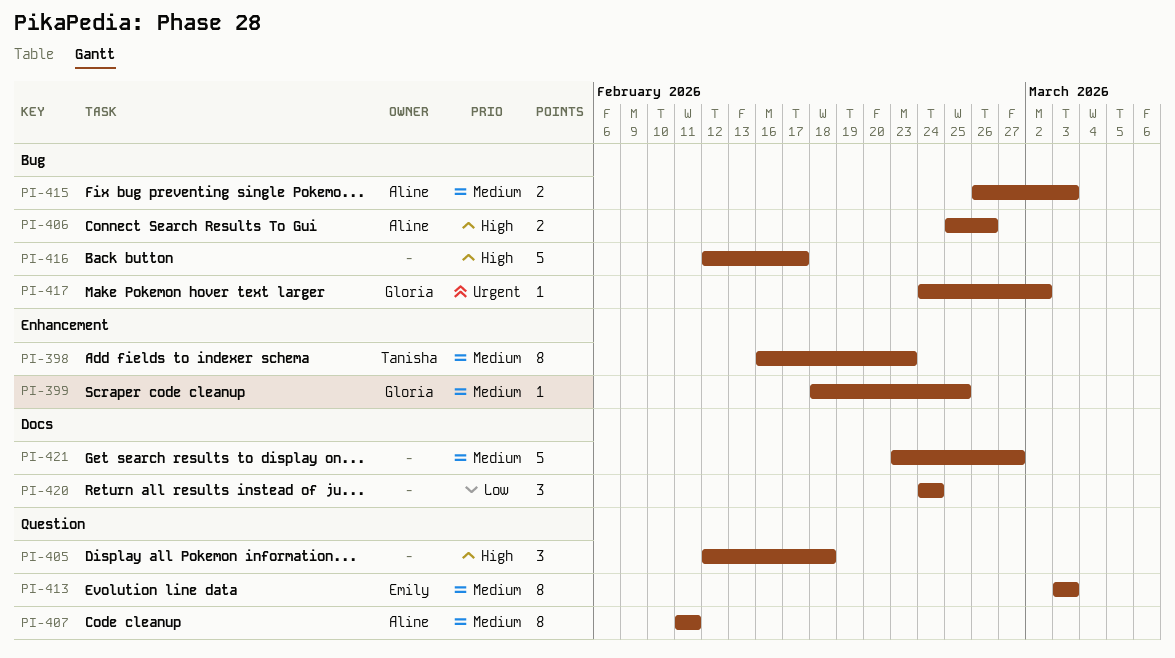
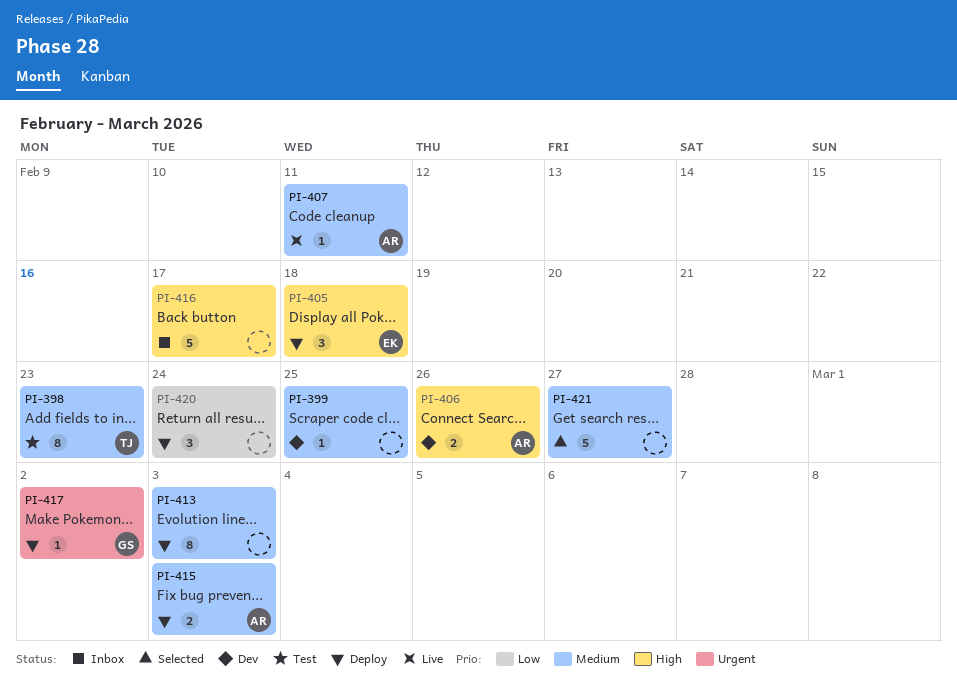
PI-399, owner: Gloria -> none
PI-405, owner: none -> Emily
PI-407, estimate: 8 -> 1
PI-413, owner: Emily -> none

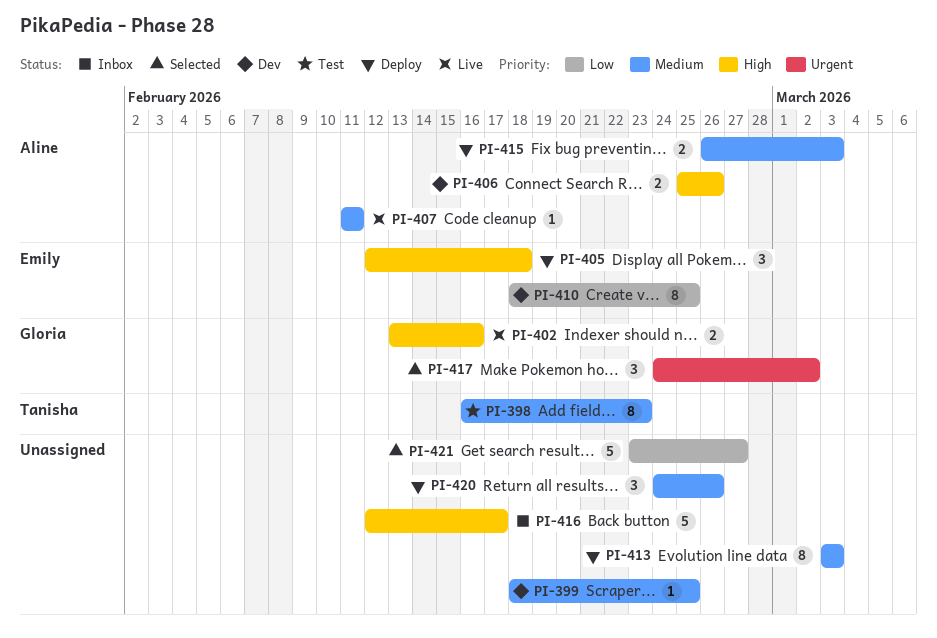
PI-402: none -> present
PI-410: none -> present
PI-417, status: Deploy -> Selected
PI-417, estimate: 1 -> 3
PI-420, priority: Low -> Medium
PI-420, due: Feb 24 -> Feb 26
PI-421, priority: Medium -> Low

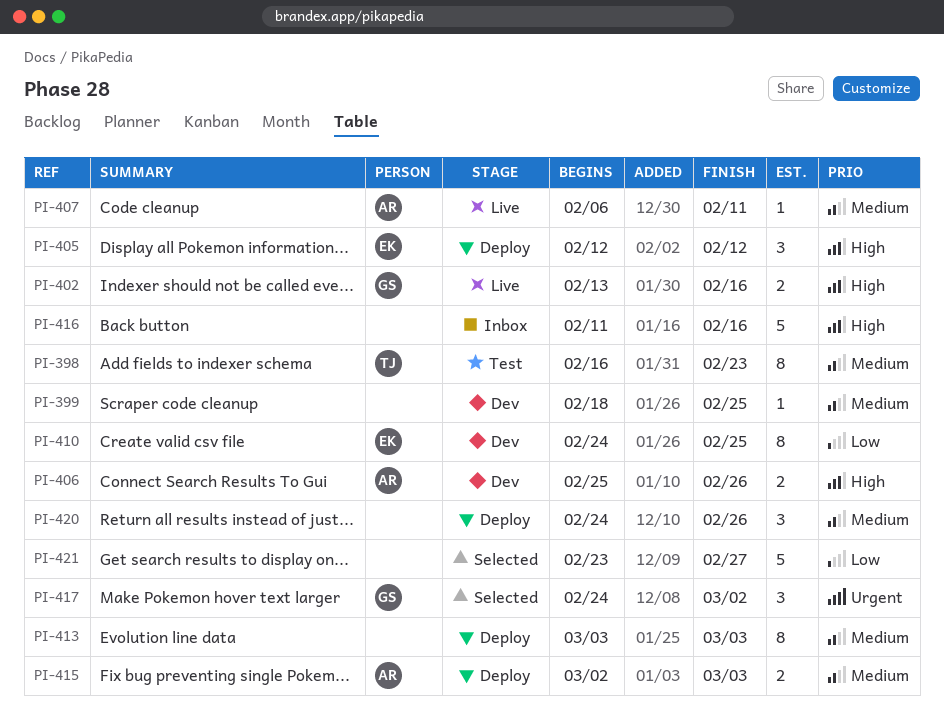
PI-405, due: Feb 18 -> Feb 12
PI-407, start: Feb 11 -> Feb 6
PI-410, start: Feb 18 -> Feb 24
PI-415, start: Feb 26 -> Mar 2
PI-416, start: Feb 12 -> Feb 11
PI-416, due: Feb 17 -> Feb 16

